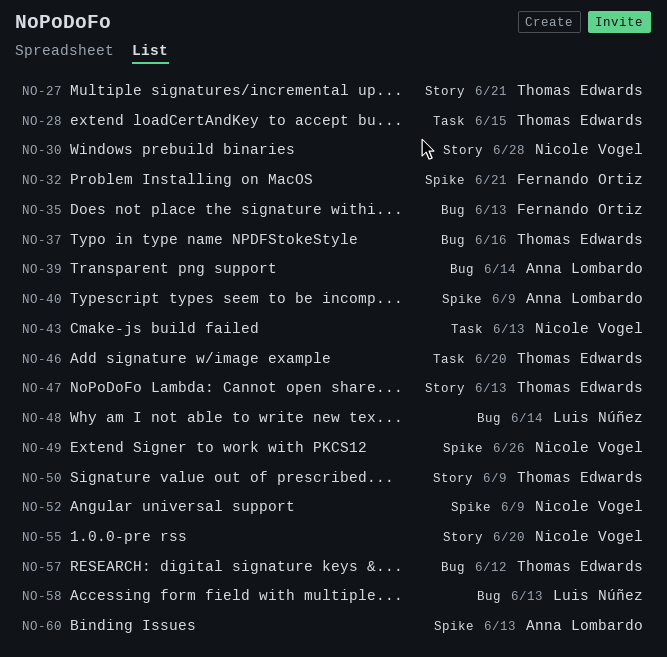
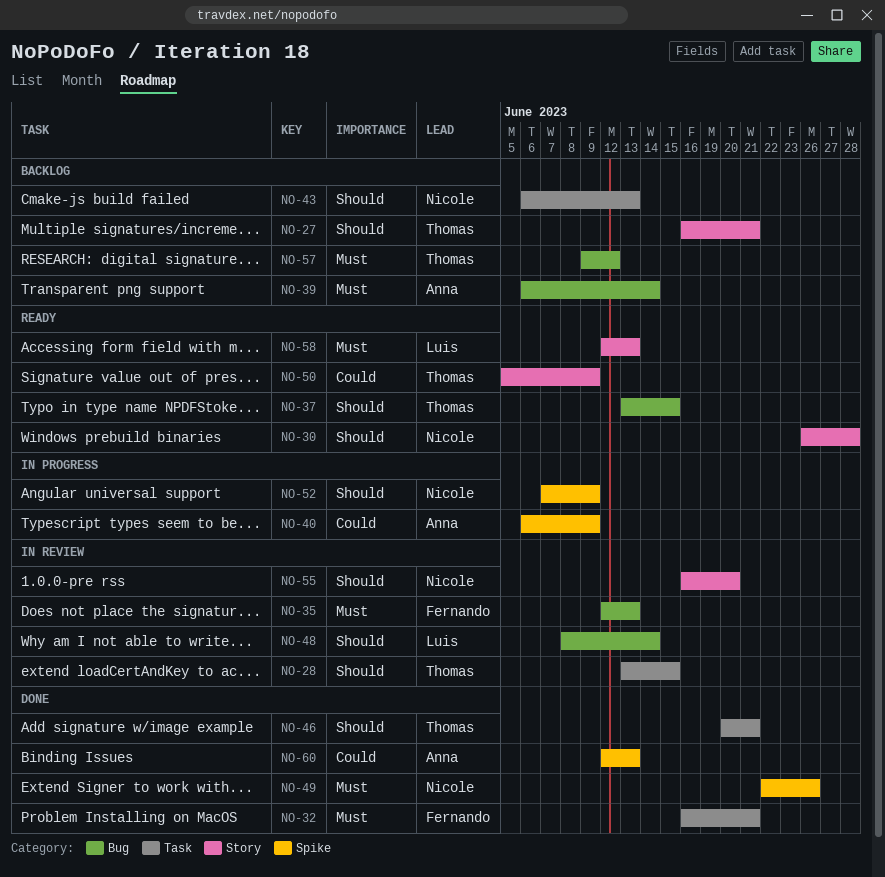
NO-32, label: Spike -> Task
NO-37, due: Jun 16 -> Jun 15
NO-46, due: Jun 20 -> Jun 21
NO-47: present -> none
NO-58, label: Bug -> Story

